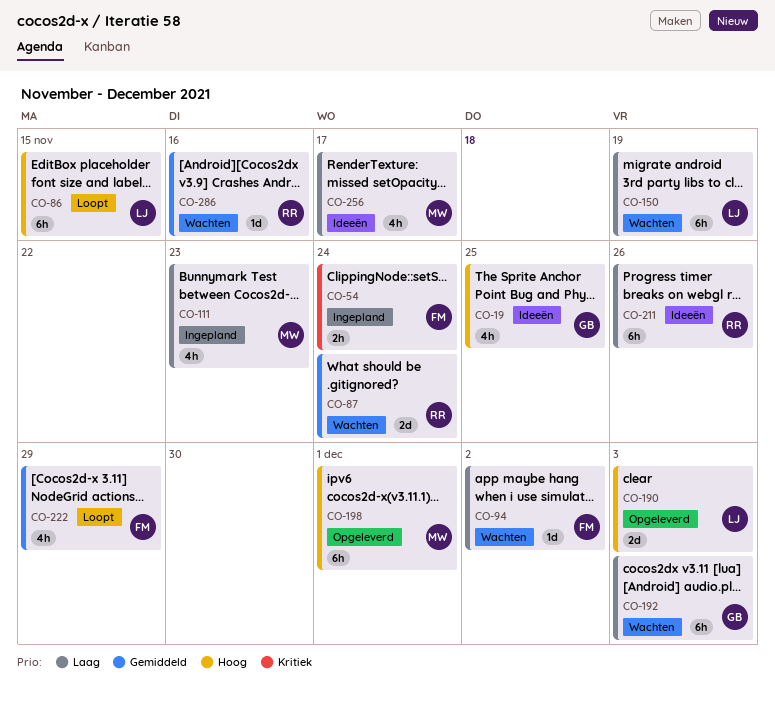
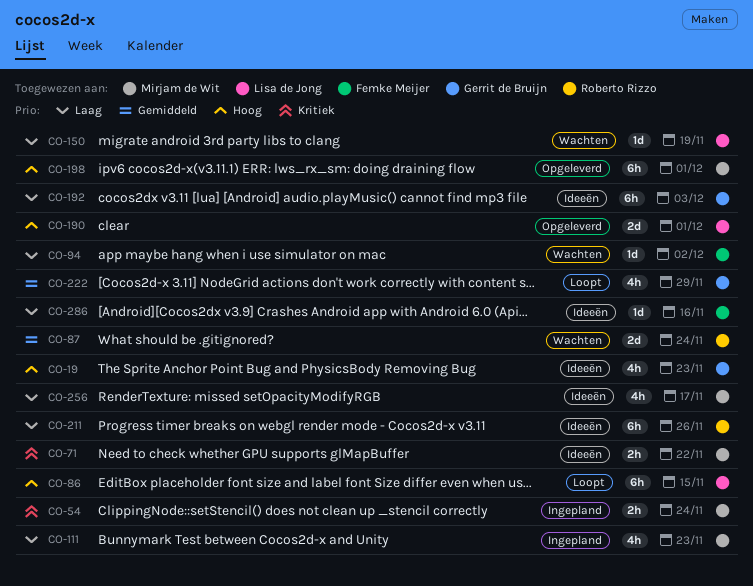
CO-19, due: Nov 25 -> Nov 23
CO-54, owner: Femke Meijer -> Mirjam de Wit
CO-71: none -> present
CO-150, estimate: 6h -> 1d
CO-190, due: Dec 3 -> Dec 1
CO-192, status: Wachten -> Ideeën
CO-222, owner: Femke Meijer -> Gerrit de Bruijn
CO-286, status: Wachten -> Ideeën
CO-286, owner: Roberto Rizzo -> Femke Meijer
CO-286, priority: Gemiddeld -> Laag

